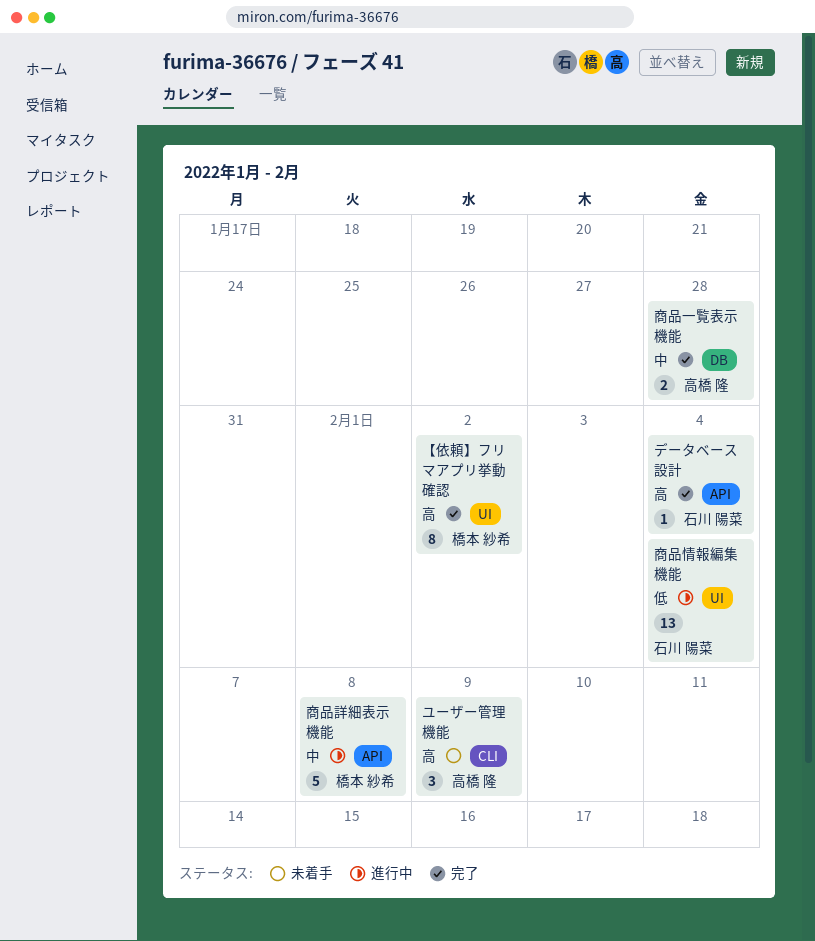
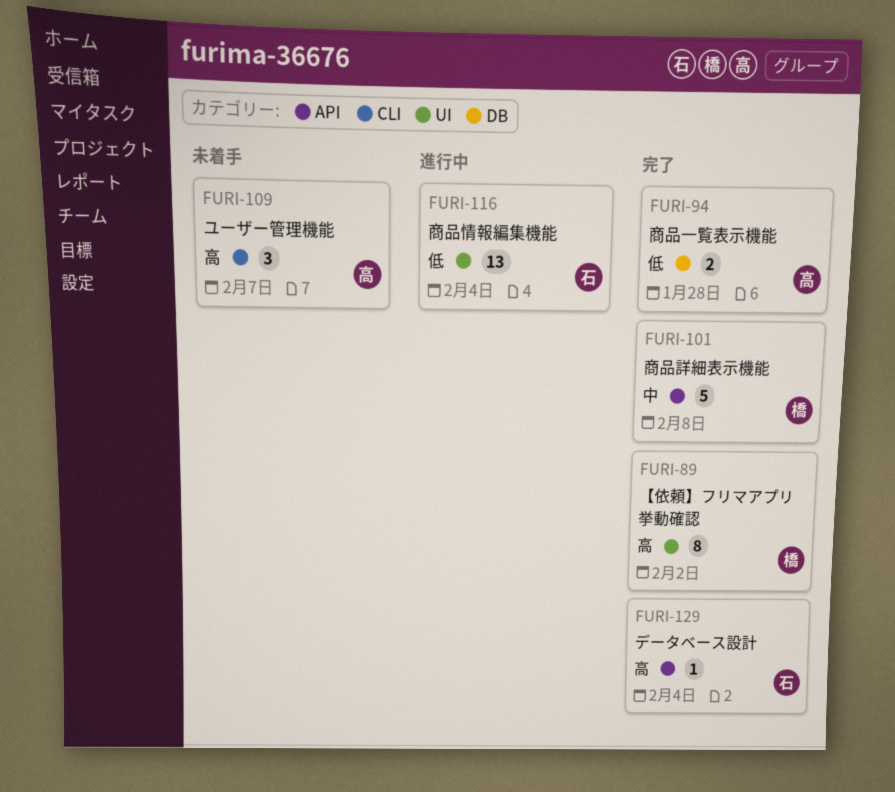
ユーザー管理機能, due: Feb 9 -> Feb 7
商品一覧表示機能, priority: 中 -> 低
商品詳細表示機能, status: 進行中 -> 完了

